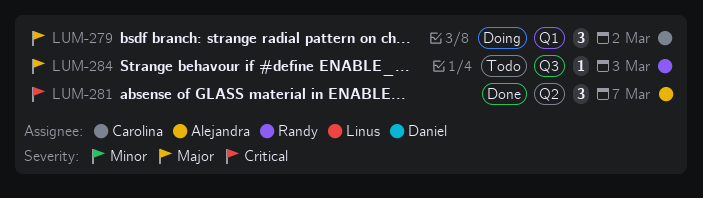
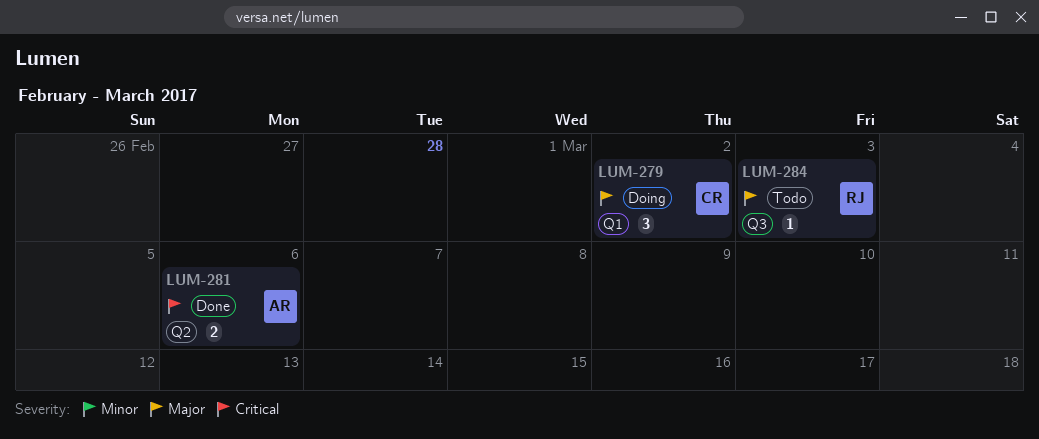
LUM-281, estimate: 3 -> 2
LUM-281, due: Mar 7 -> Mar 6

